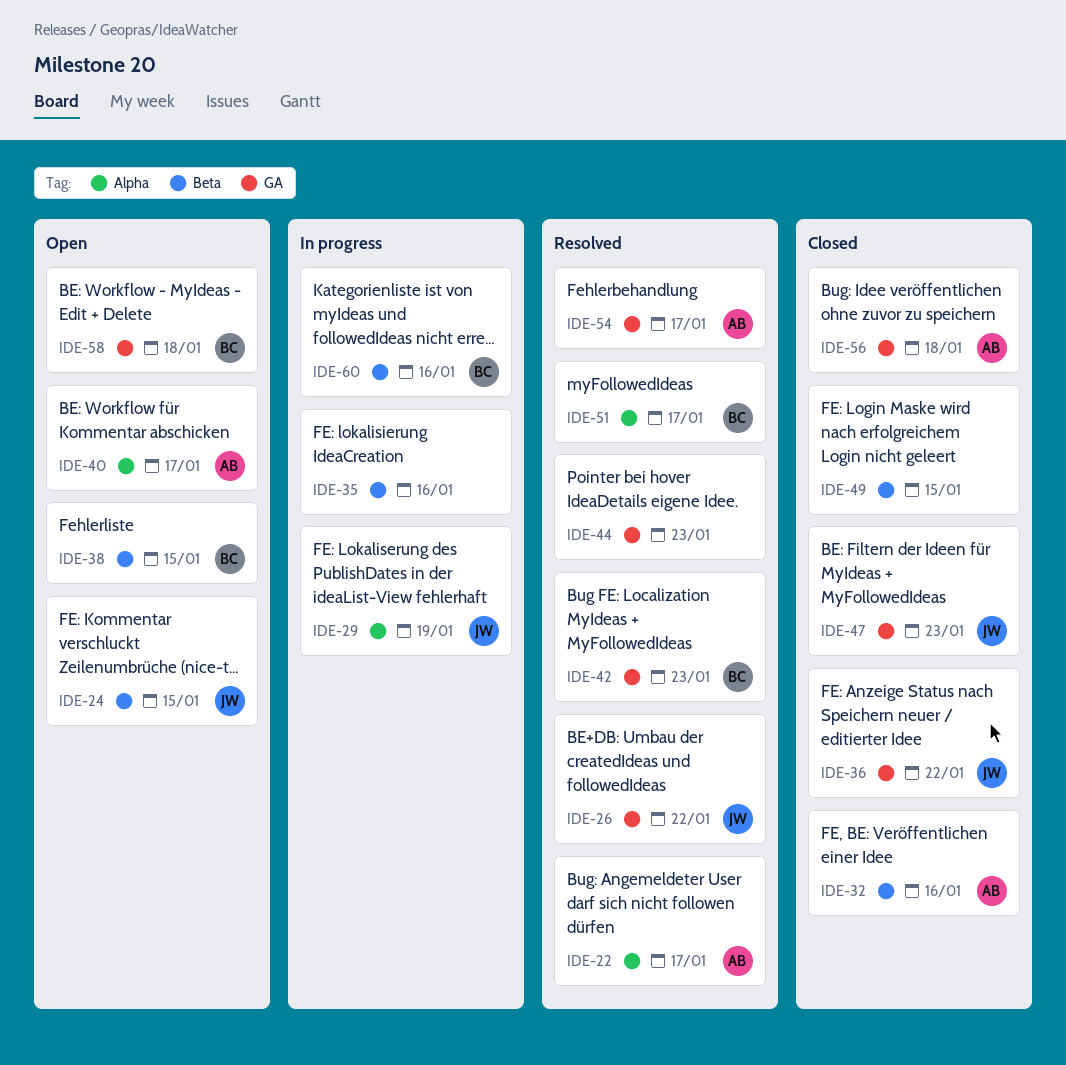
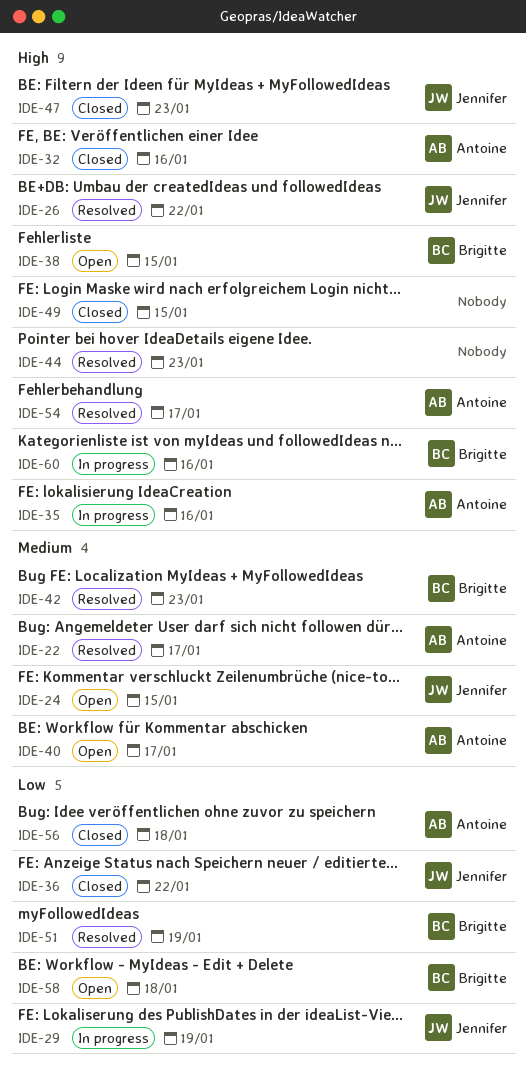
IDE-35, owner: none -> Antoine
IDE-51, due: Jan 17 -> Jan 19

